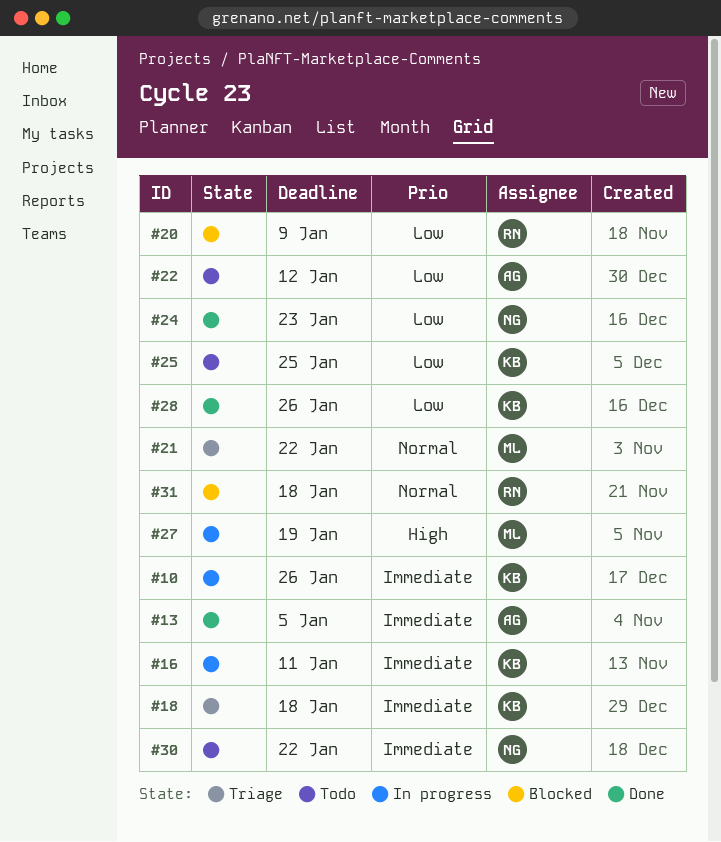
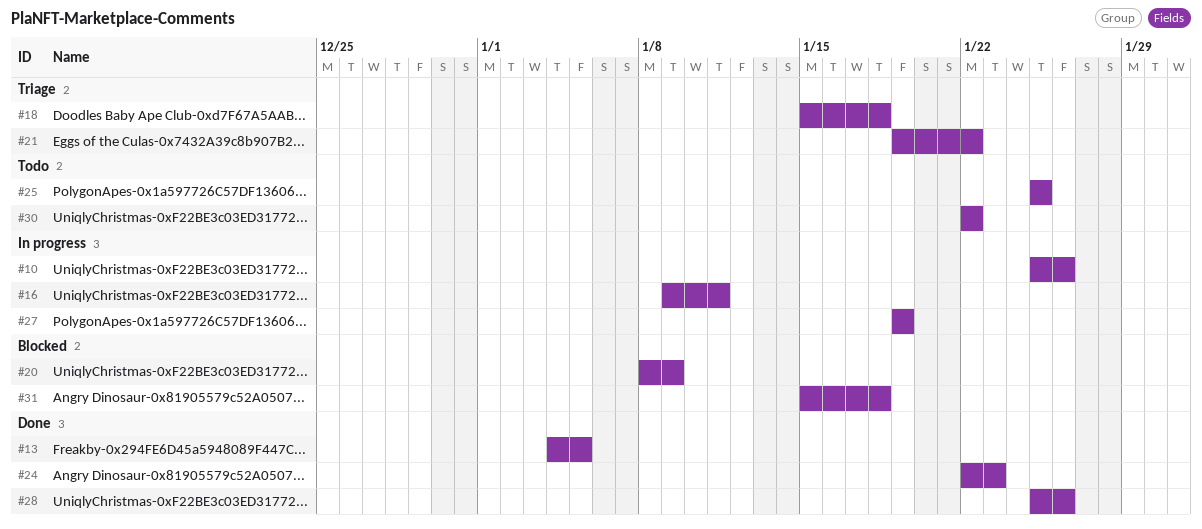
#22: present -> none

